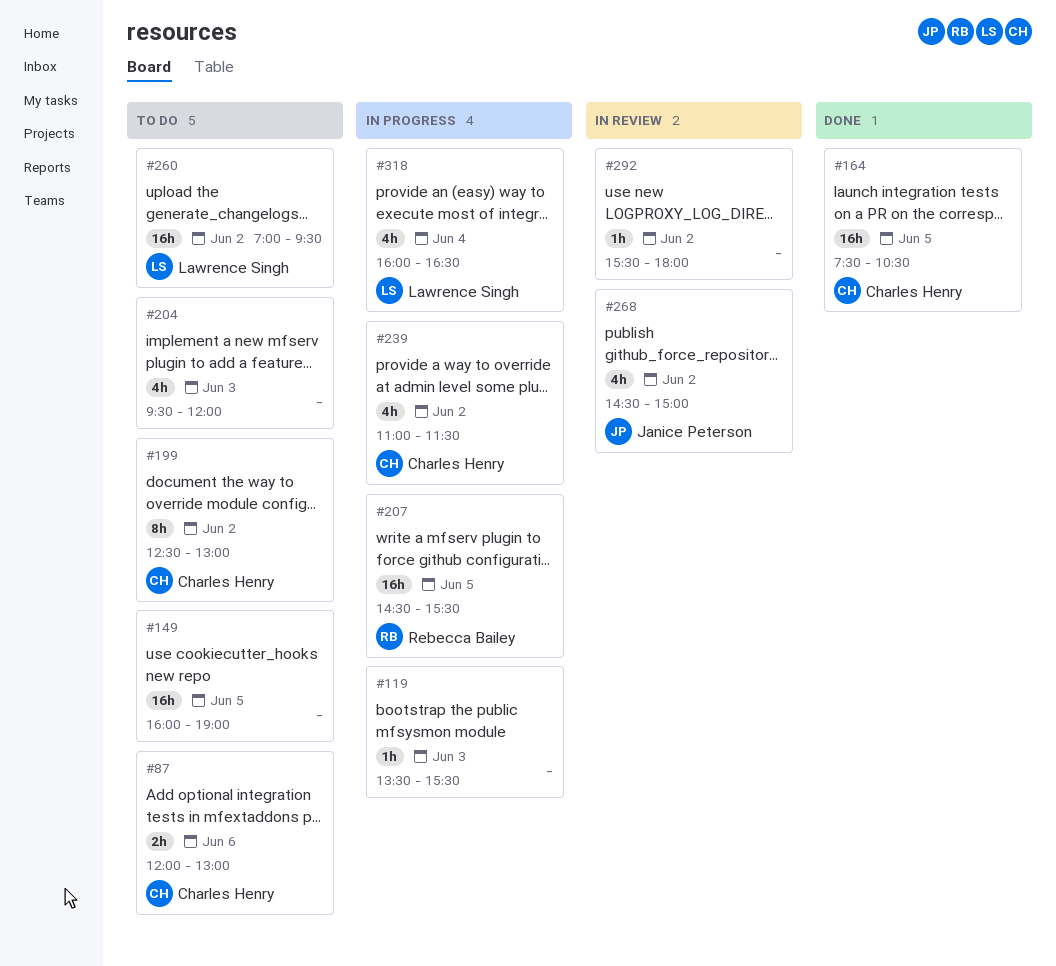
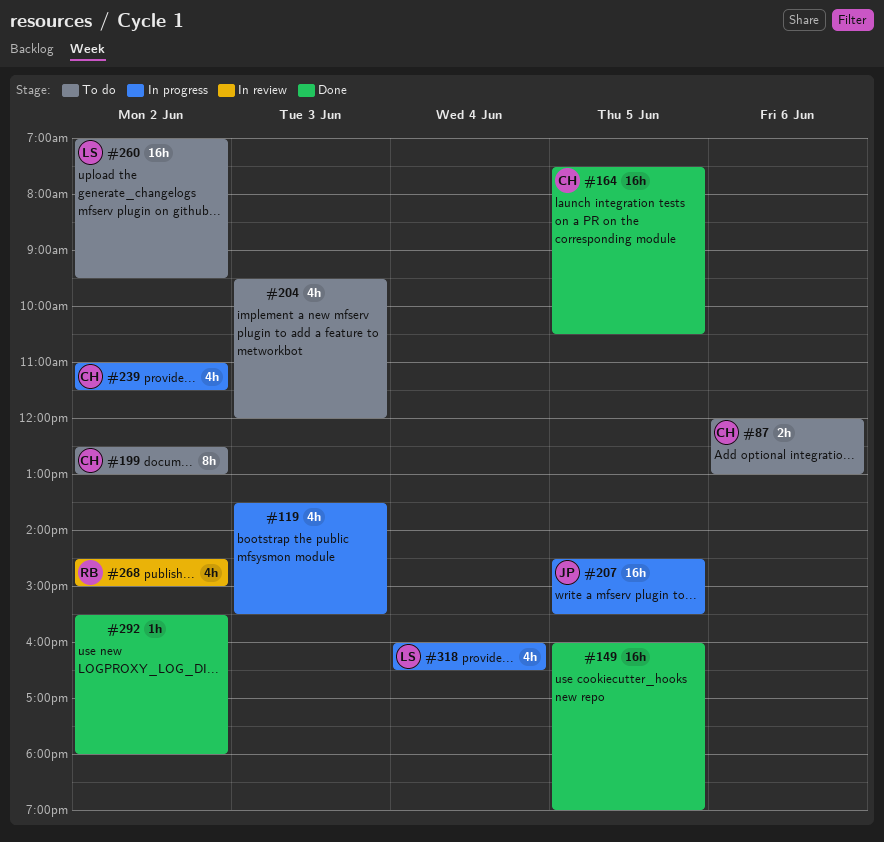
#119, estimate: 1h -> 4h
#149, status: To do -> Done
#207, owner: Rebecca Bailey -> Janice Peterson
#268, owner: Janice Peterson -> Rebecca Bailey
#292, status: In review -> Done

